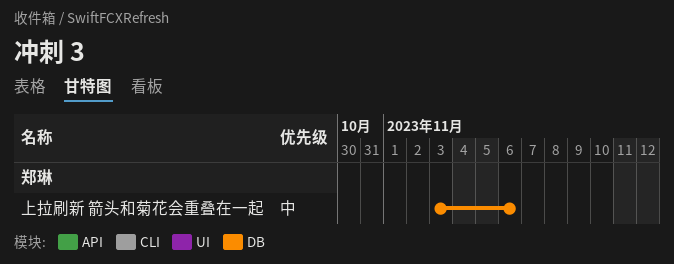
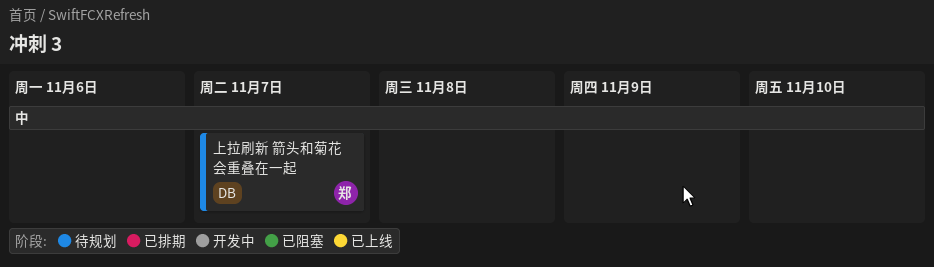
上拉刷新 箭头和菊花会重叠在一起, due: Nov 6 -> Nov 7

